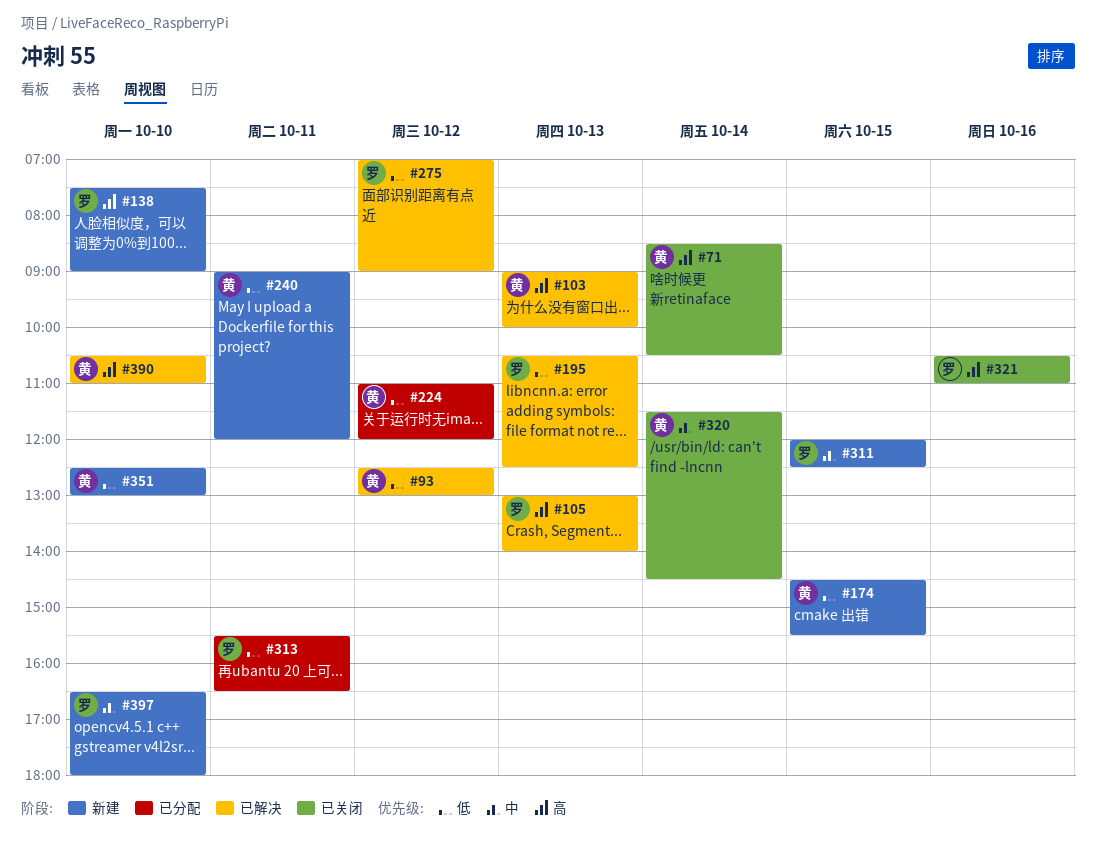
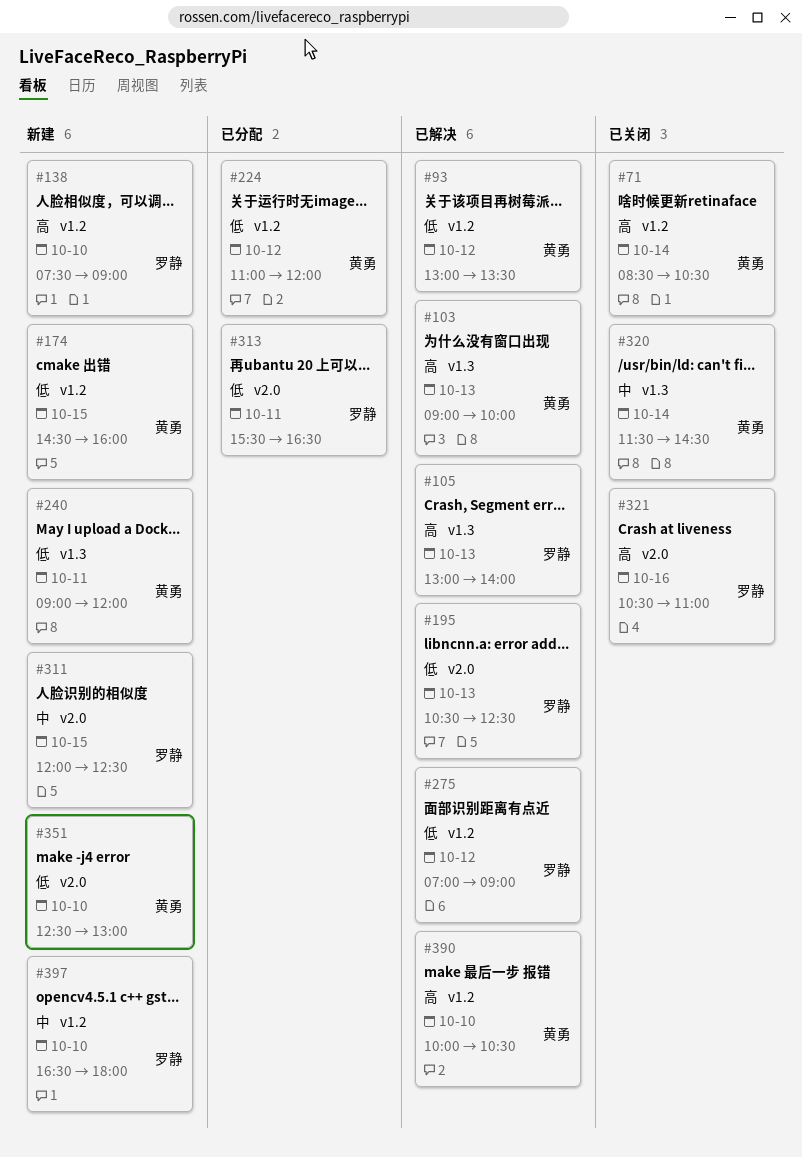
#93, begins: 12:30 -> 13:00
#93, ends: 13:00 -> 13:30
#174, ends: 15:30 -> 16:00
#390, begins: 10:30 -> 10:00
#390, ends: 11:00 -> 10:30

